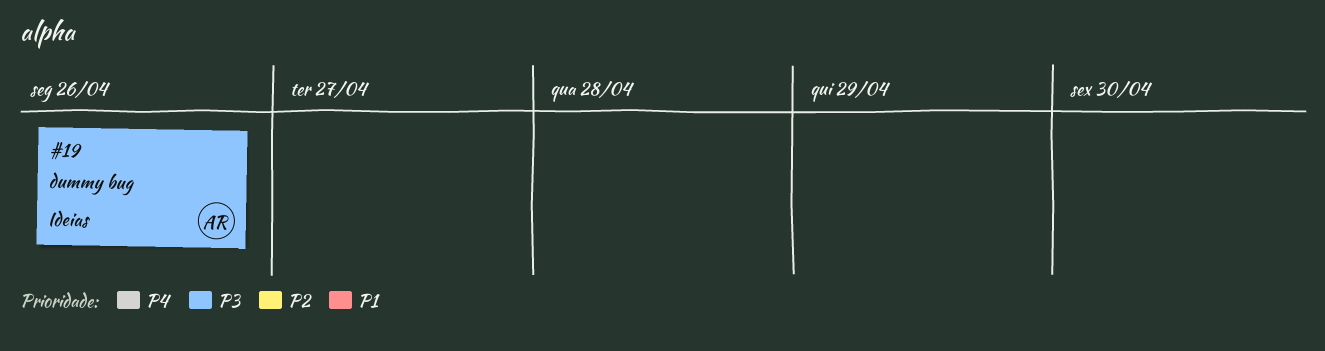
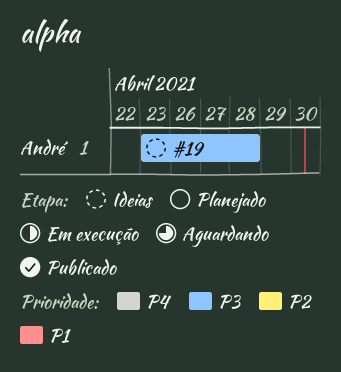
#19, due: Apr 26 -> Apr 28

